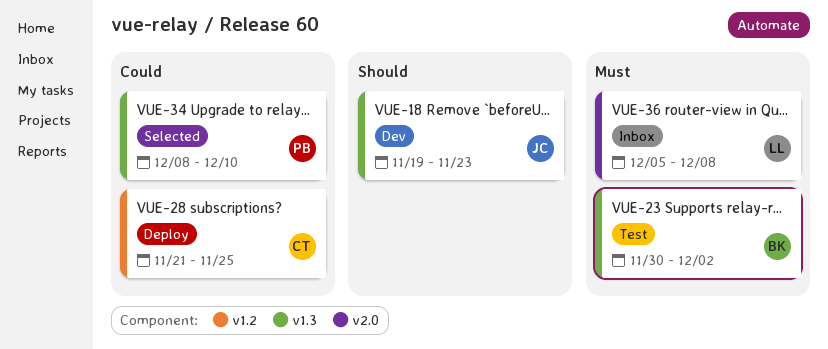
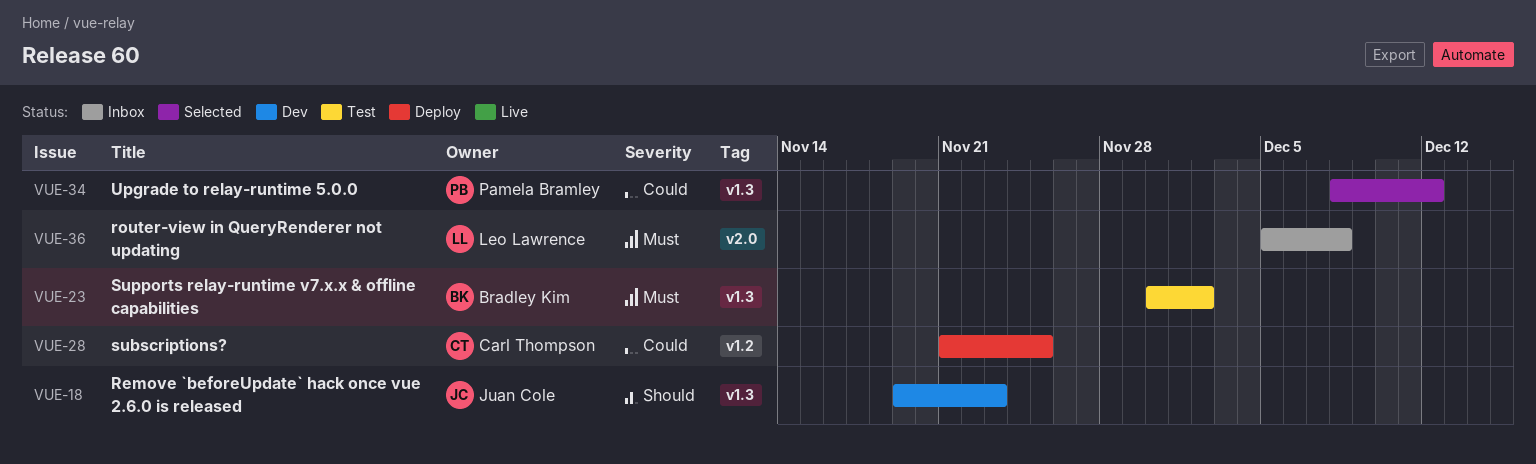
VUE-34, due: Dec 10 -> Dec 12

